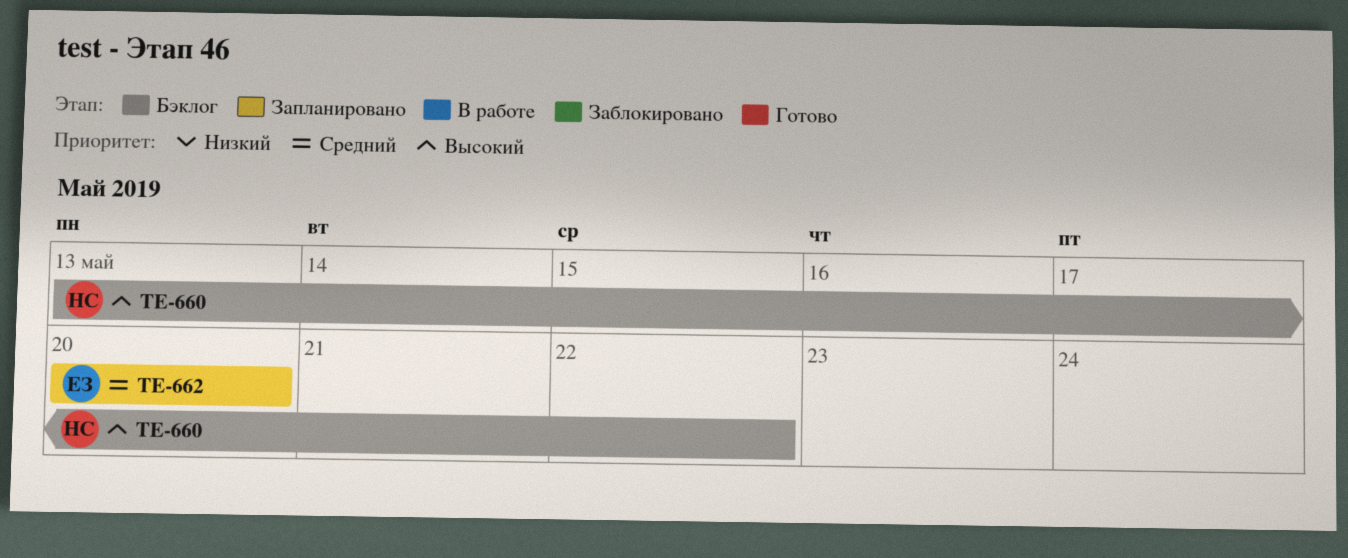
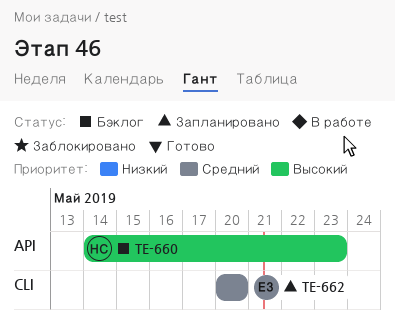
TE-660, start: May 13 -> May 14
TE-660, due: May 22 -> May 23

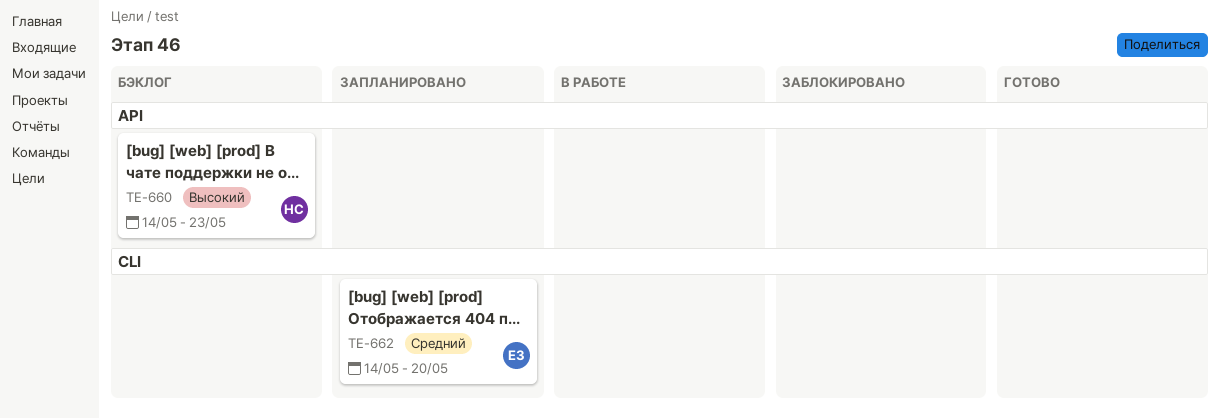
TE-662, start: May 20 -> May 14

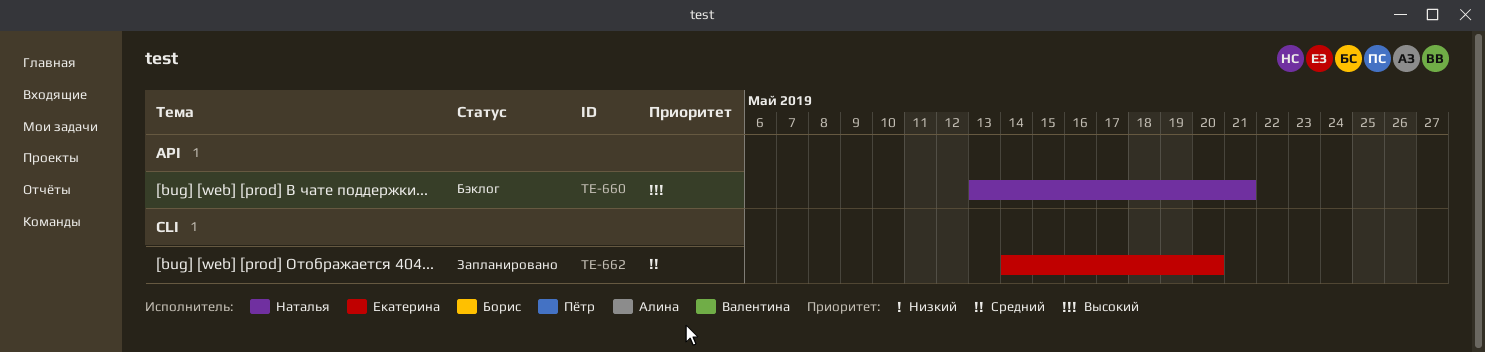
TE-660, start: May 14 -> May 13
TE-660, due: May 23 -> May 21

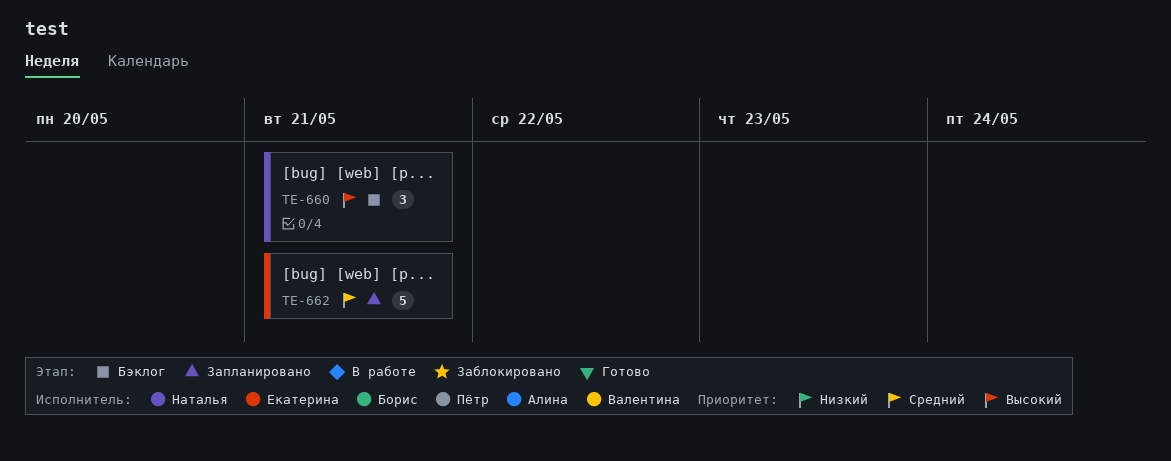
TE-662, due: May 20 -> May 21

